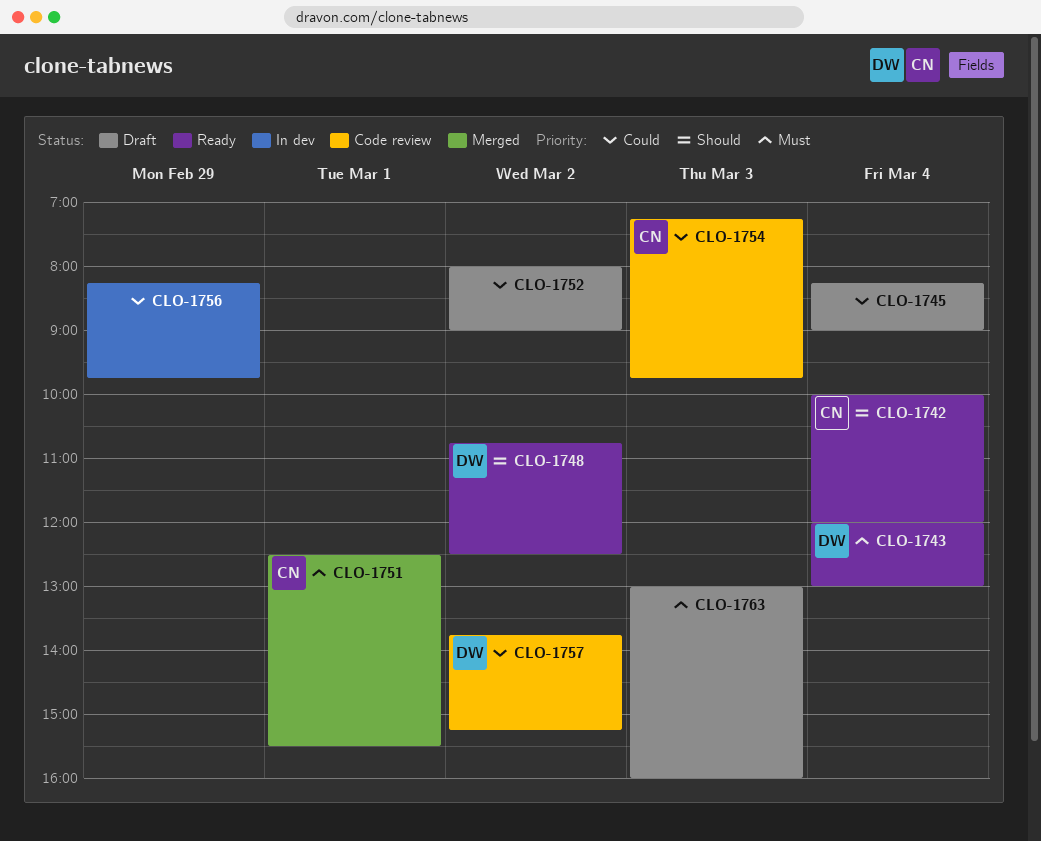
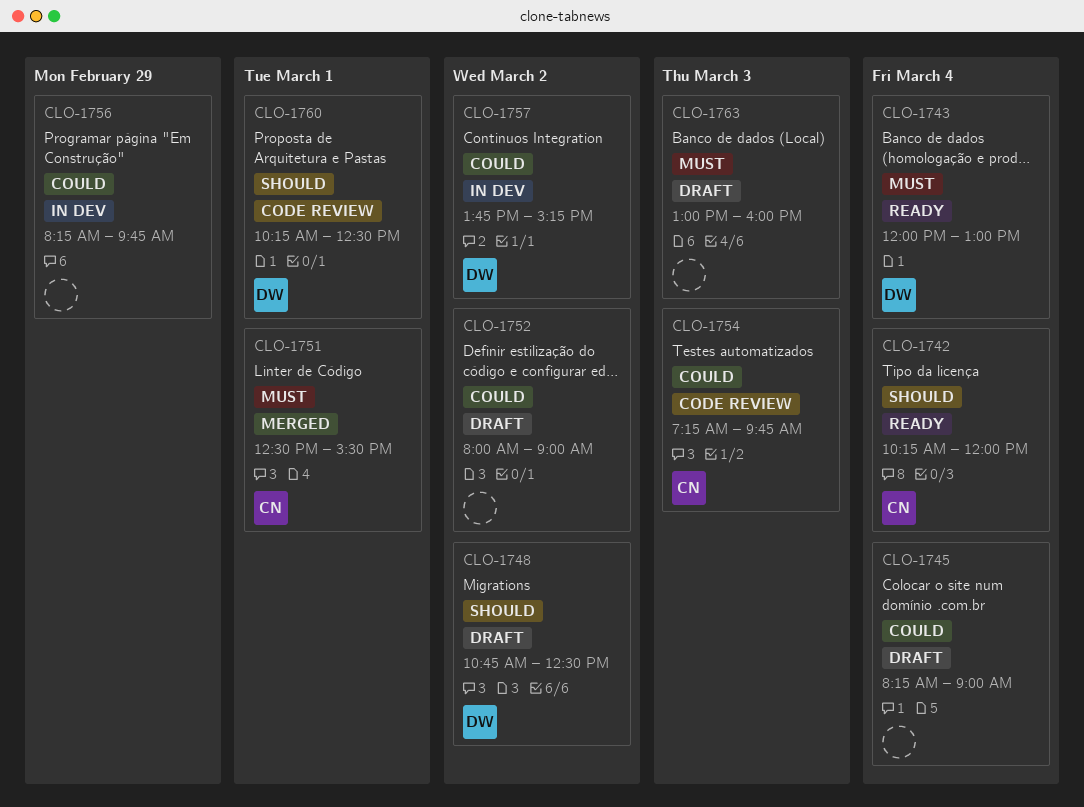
CLO-1742, begins: 10:00 -> 10:15
CLO-1748, status: Ready -> Draft
CLO-1757, status: Code review -> In dev
CLO-1760: none -> present

